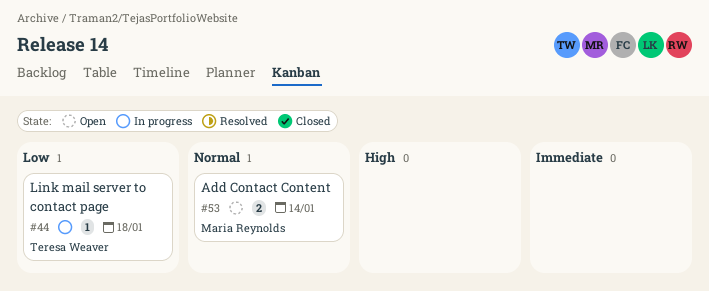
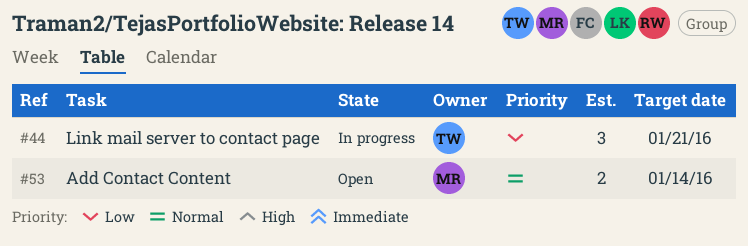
#44, estimate: 1 -> 3
#44, due: Jan 18 -> Jan 21

